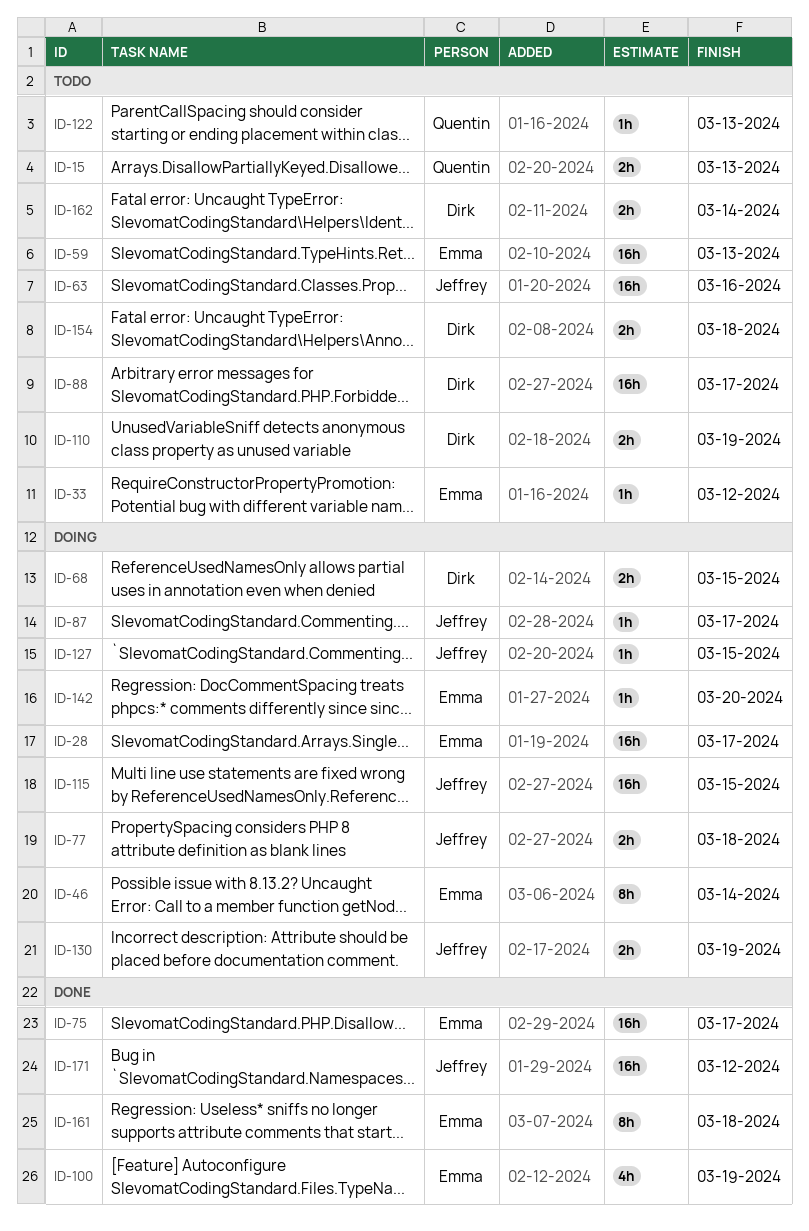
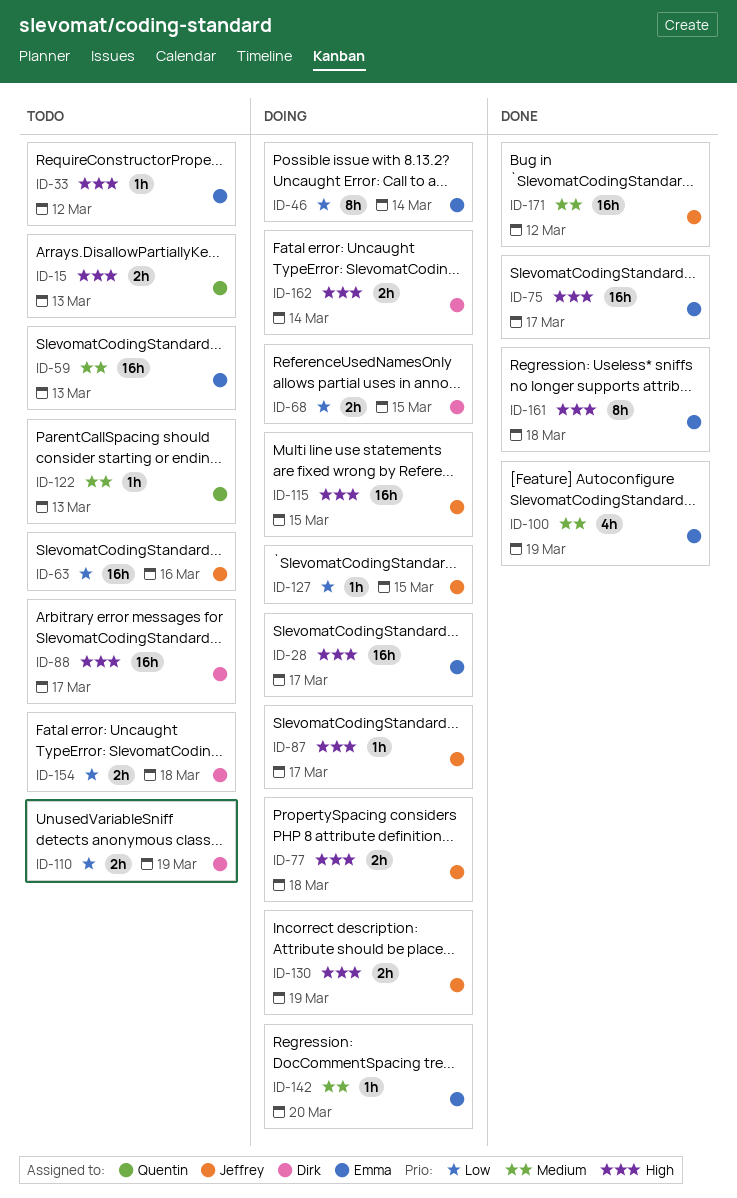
ID-162, status: Todo -> Doing

